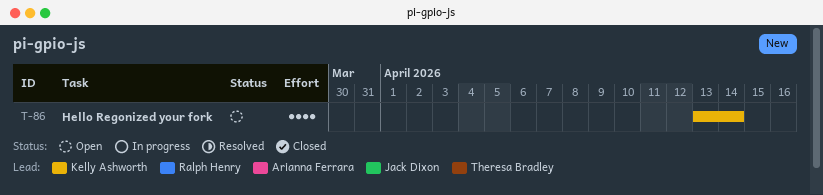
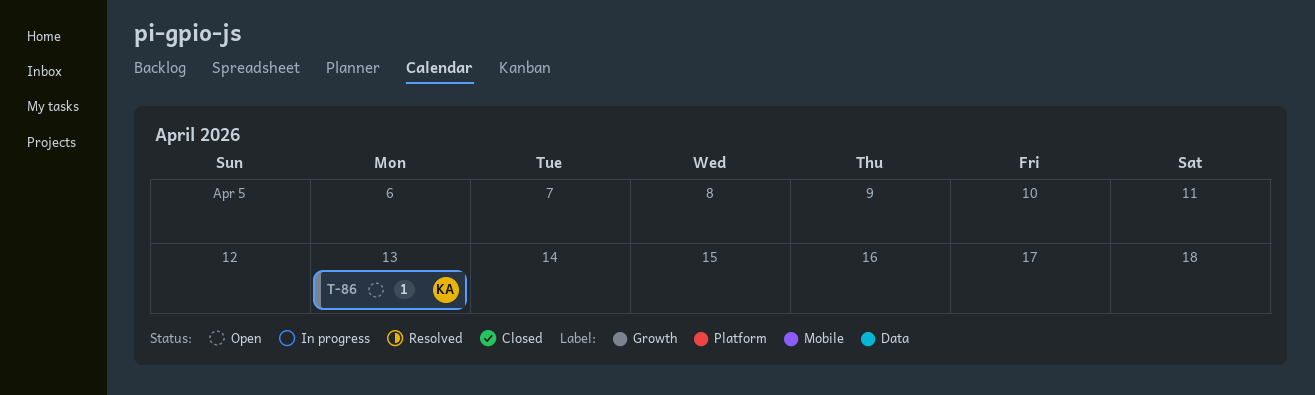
T-86, estimate: 4 -> 1
T-86, due: Apr 14 -> Apr 13

